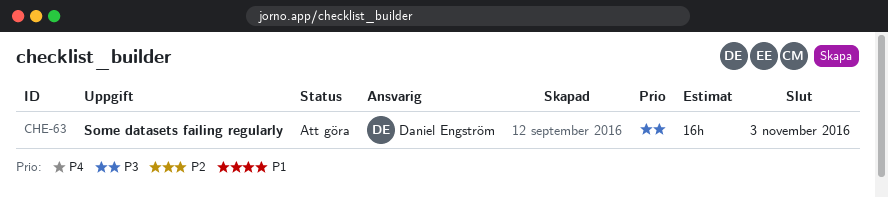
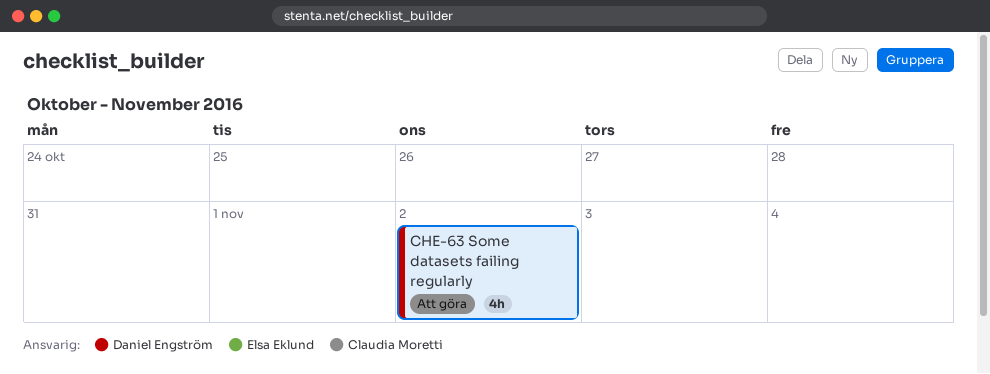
CHE-63, estimate: 16h -> 4h
CHE-63, due: Nov 3 -> Nov 2

